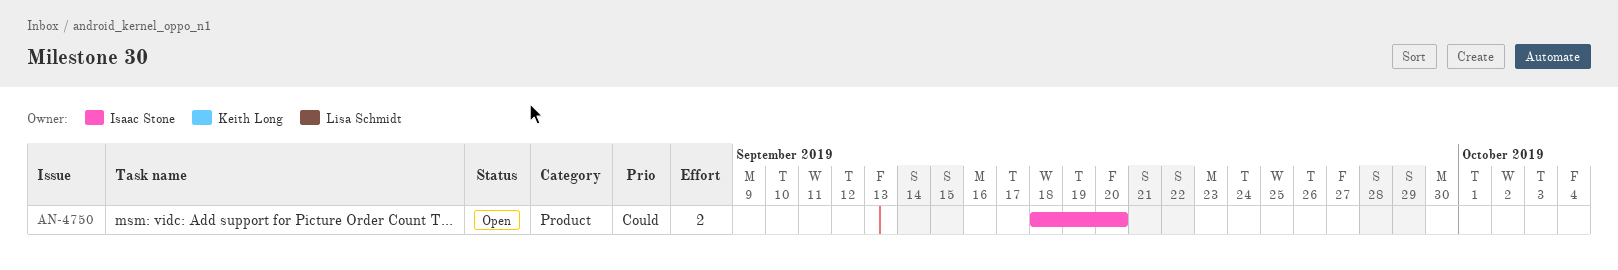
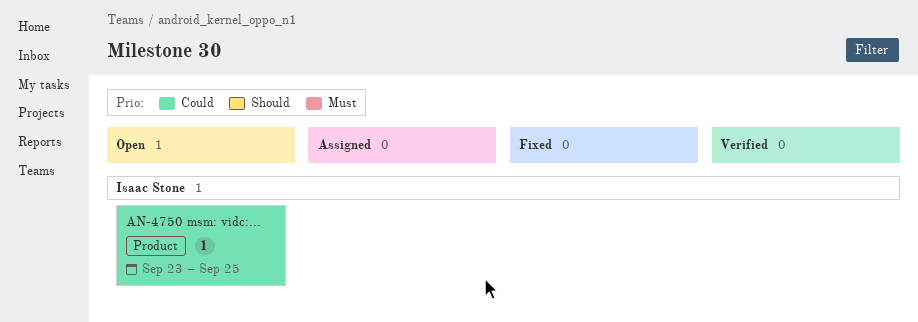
AN-4750, estimate: 2 -> 1
AN-4750, start: Sep 18 -> Sep 23
AN-4750, due: Sep 20 -> Sep 25

